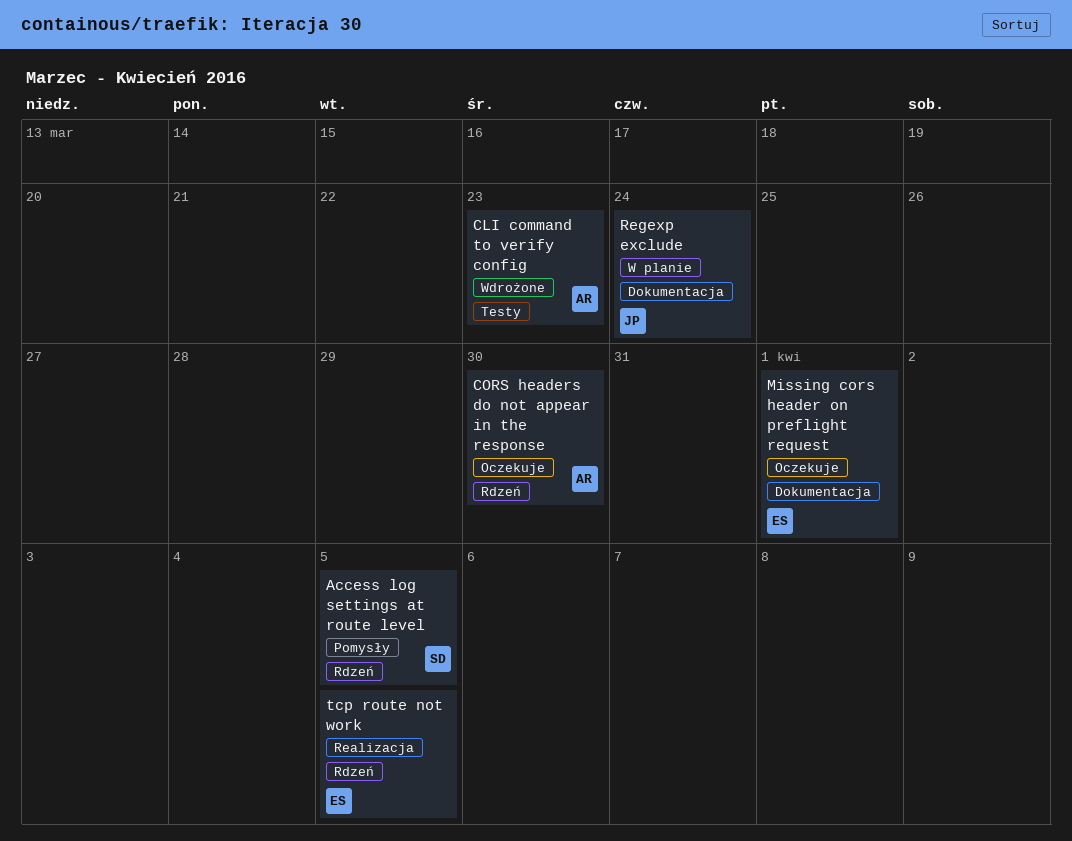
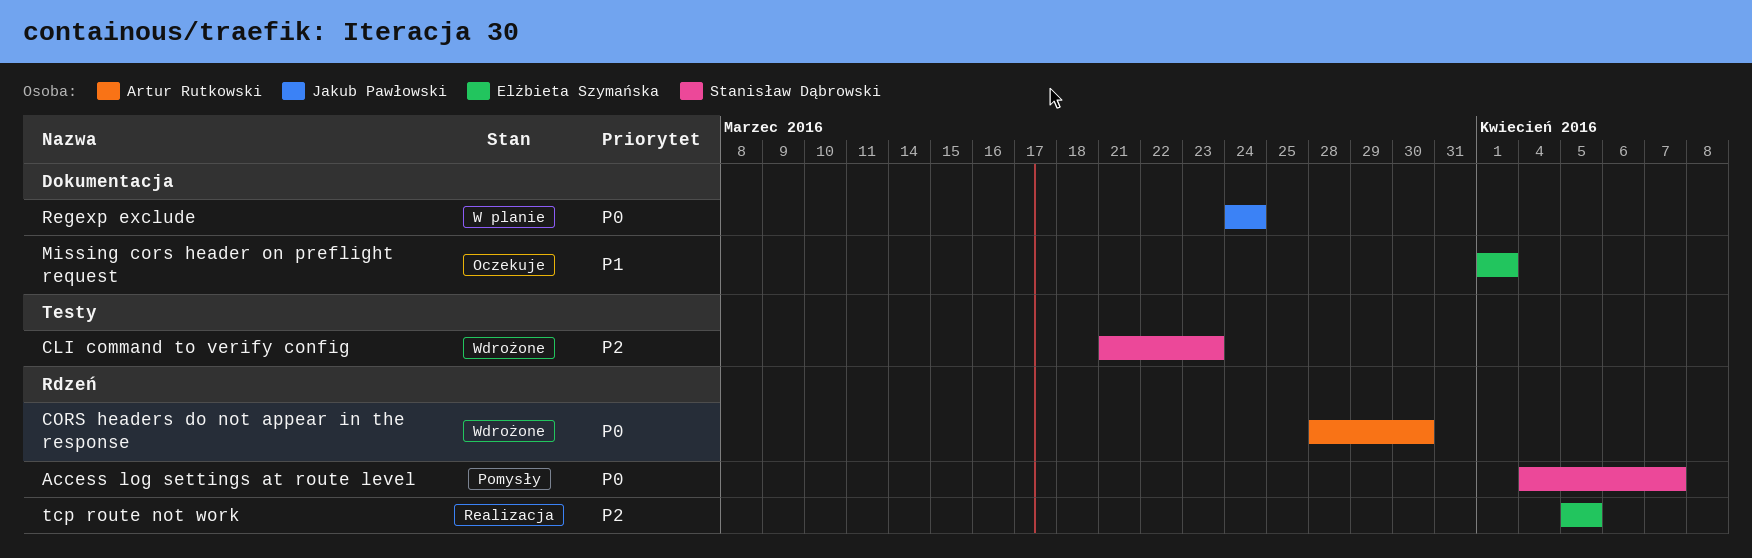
Access log settings at route level, due: Apr 5 -> Apr 7
CLI command to verify config, owner: Artur Rutkowski -> Stanisław Dąbrowski
CORS headers do not appear in the response, status: Oczekuje -> Wdrożone

